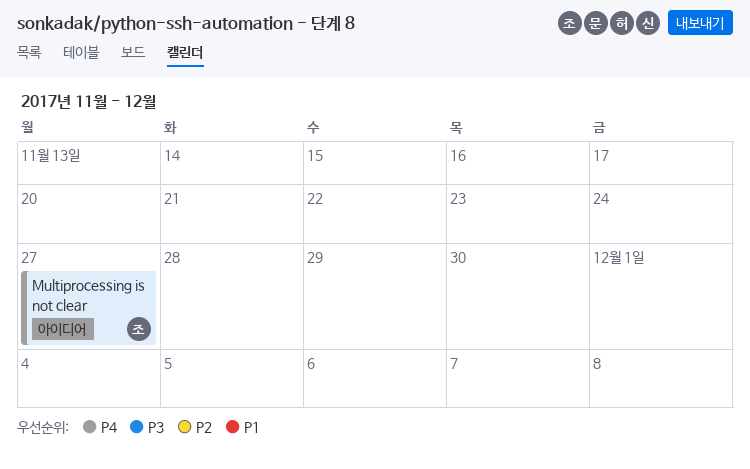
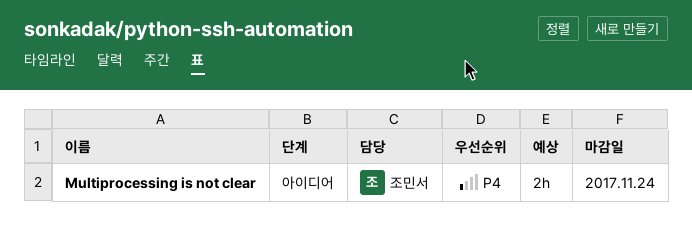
Multiprocessing is not clear, due: Nov 27 -> Nov 24

